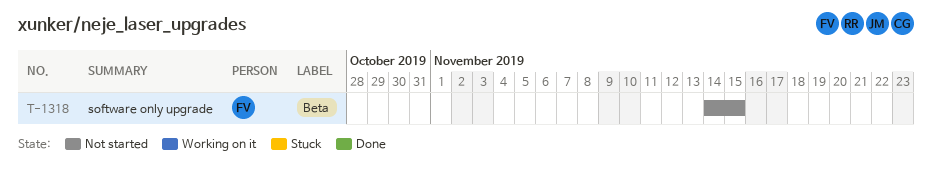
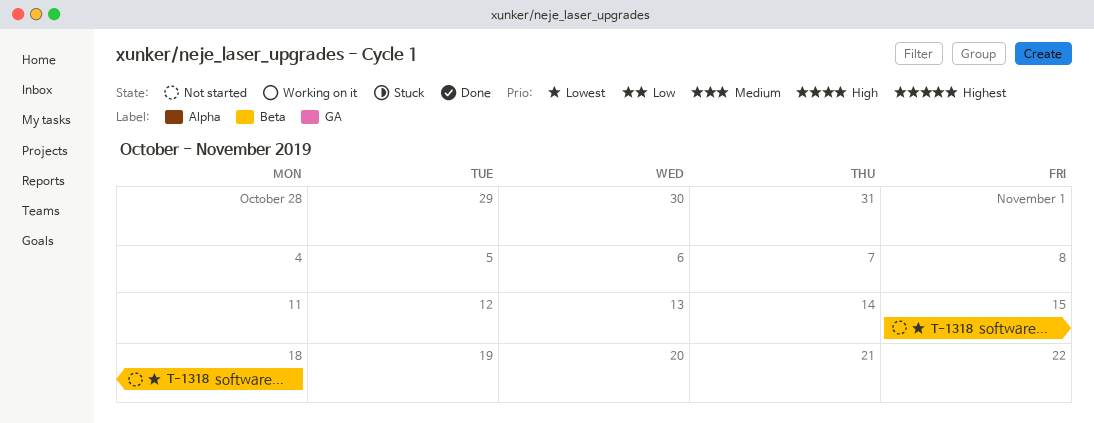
T-1318, start: Nov 14 -> Nov 15
T-1318, due: Nov 15 -> Nov 18

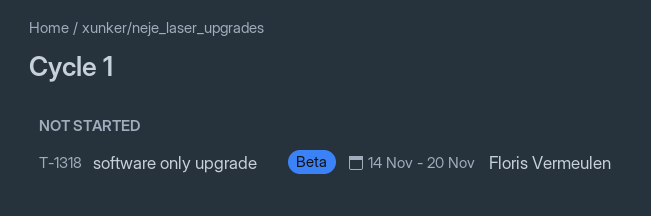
T-1318, start: Nov 15 -> Nov 14
T-1318, due: Nov 18 -> Nov 20

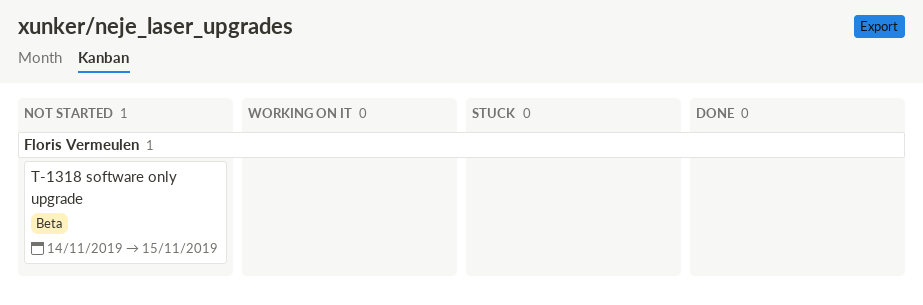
T-1318, due: Nov 20 -> Nov 15

